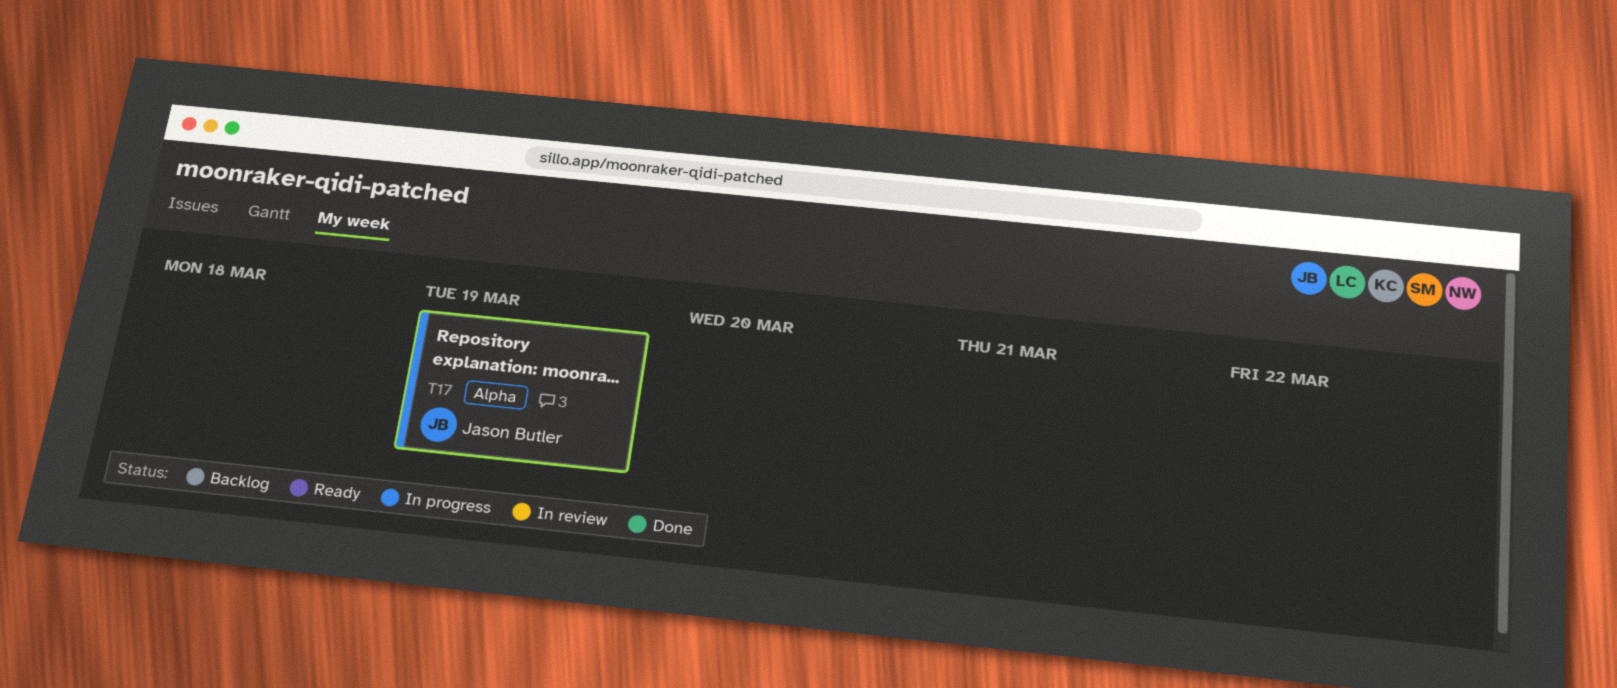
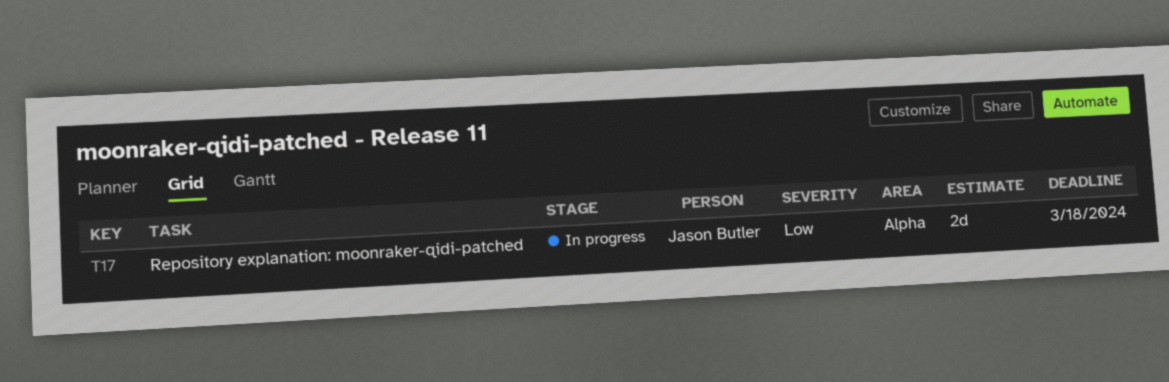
T17, due: Mar 19 -> Mar 18

